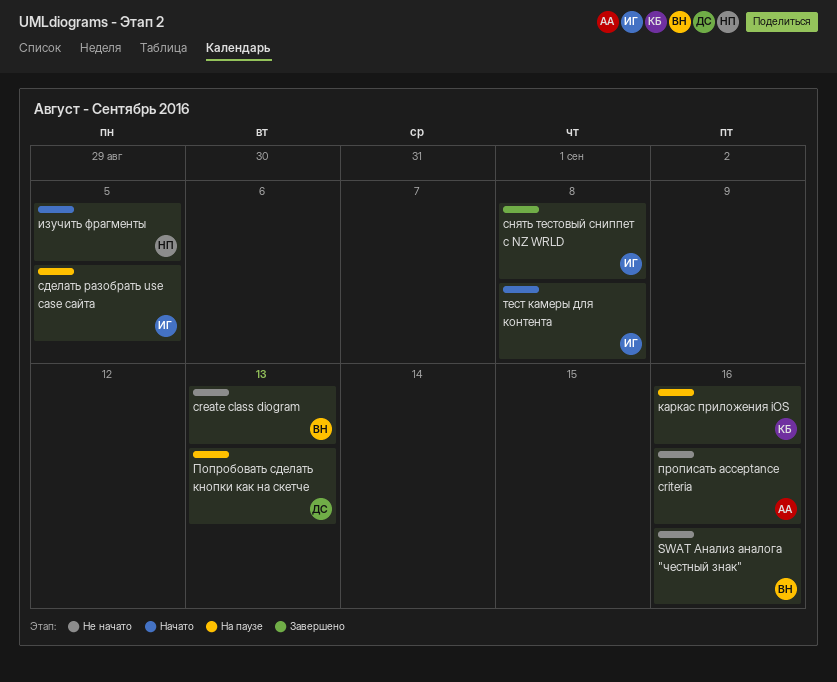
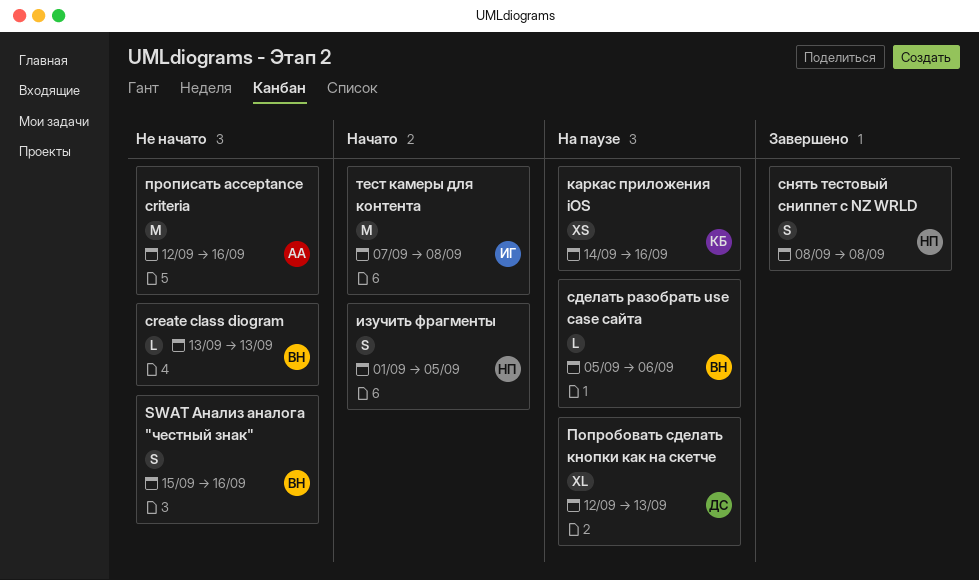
сделать разобрать use case сайта, owner: ИГ -> ВН
сделать разобрать use case сайта, due: Sep 5 -> Sep 6
снять тестовый сниппет с NZ WRLD, owner: ИГ -> НП

